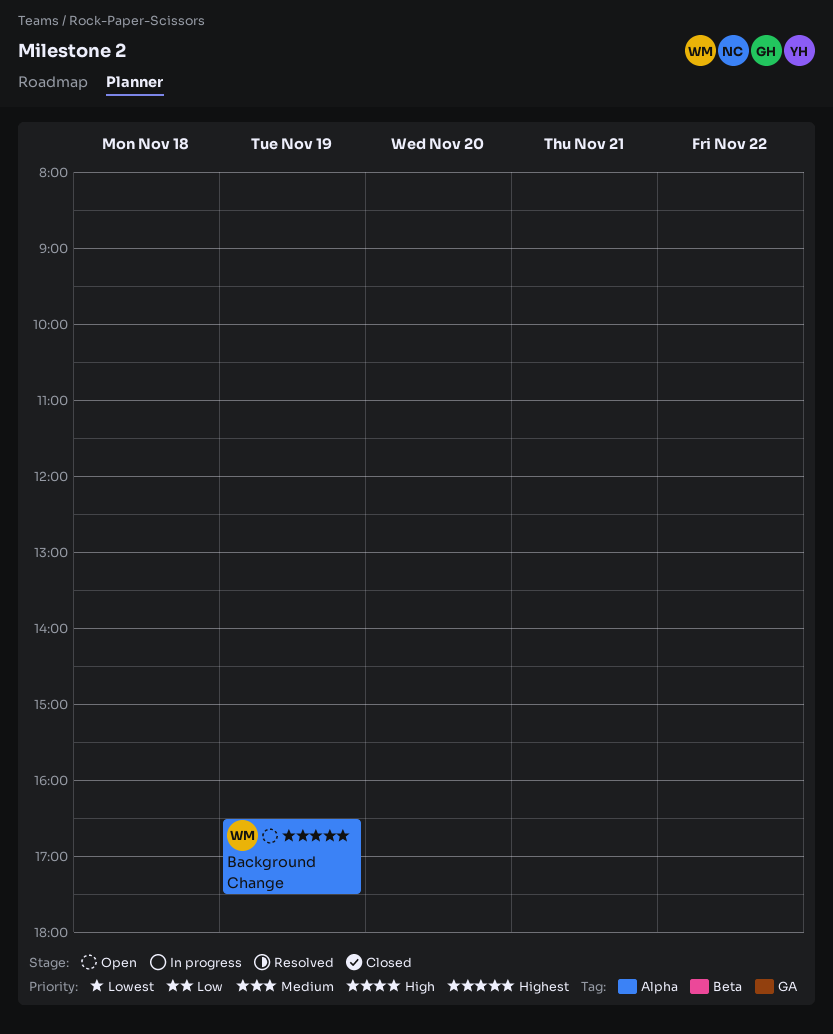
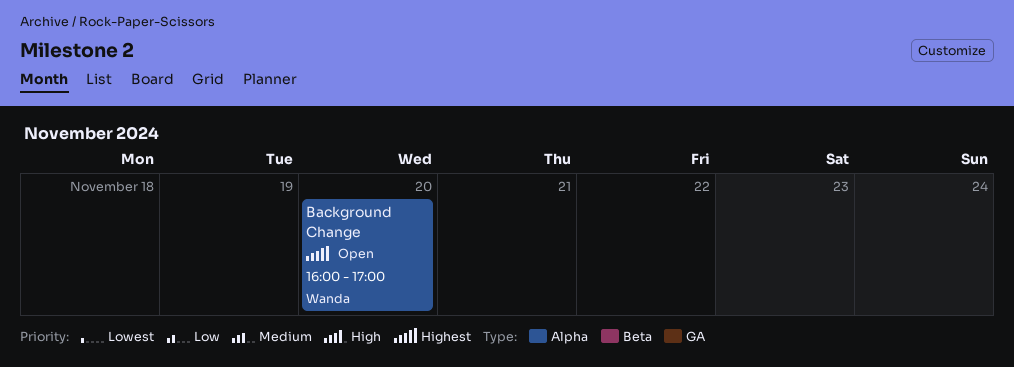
Background Change, day: Nov 19 -> Nov 20
Background Change, begins: 16:30 -> 16:00
Background Change, ends: 17:30 -> 17:00

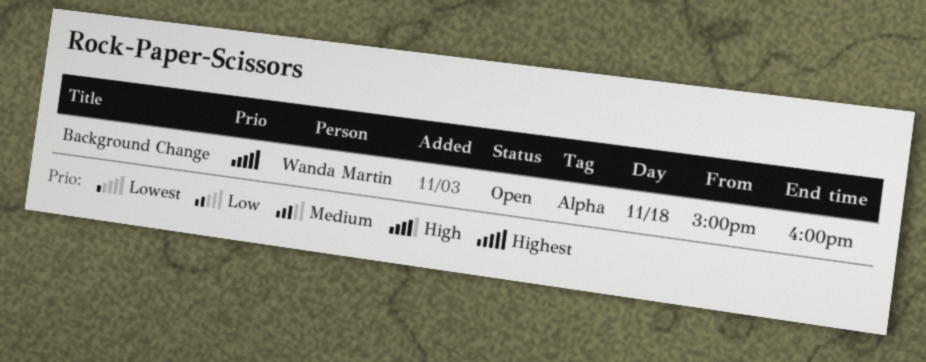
Background Change, day: Nov 20 -> Nov 18
Background Change, begins: 16:00 -> 15:00
Background Change, ends: 17:00 -> 16:00

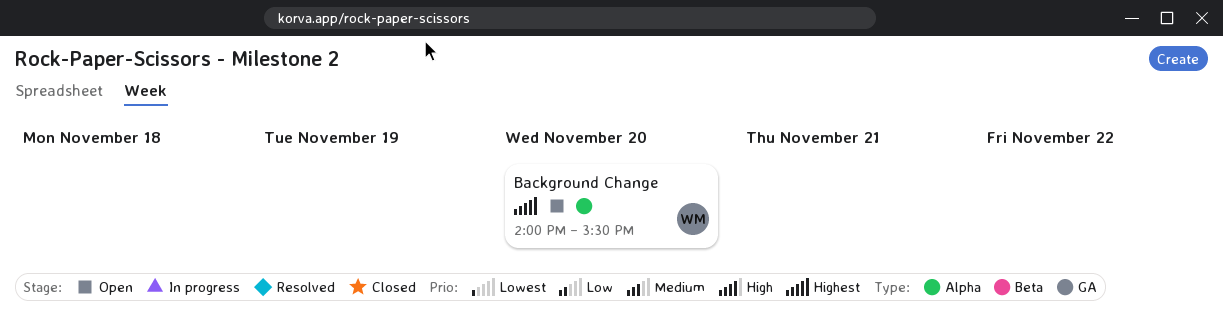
Background Change, day: Nov 18 -> Nov 20
Background Change, begins: 15:00 -> 14:00
Background Change, ends: 16:00 -> 15:30

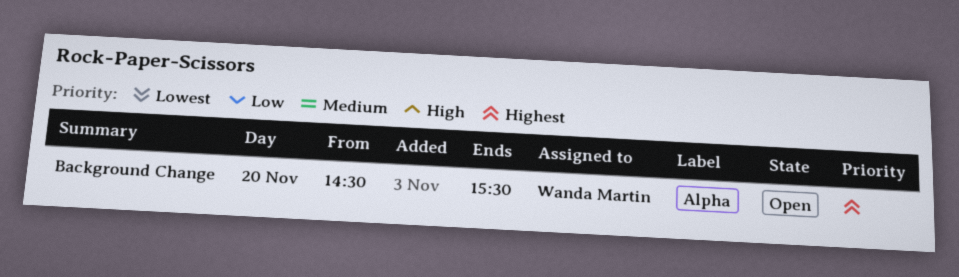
Background Change, begins: 14:00 -> 14:30

